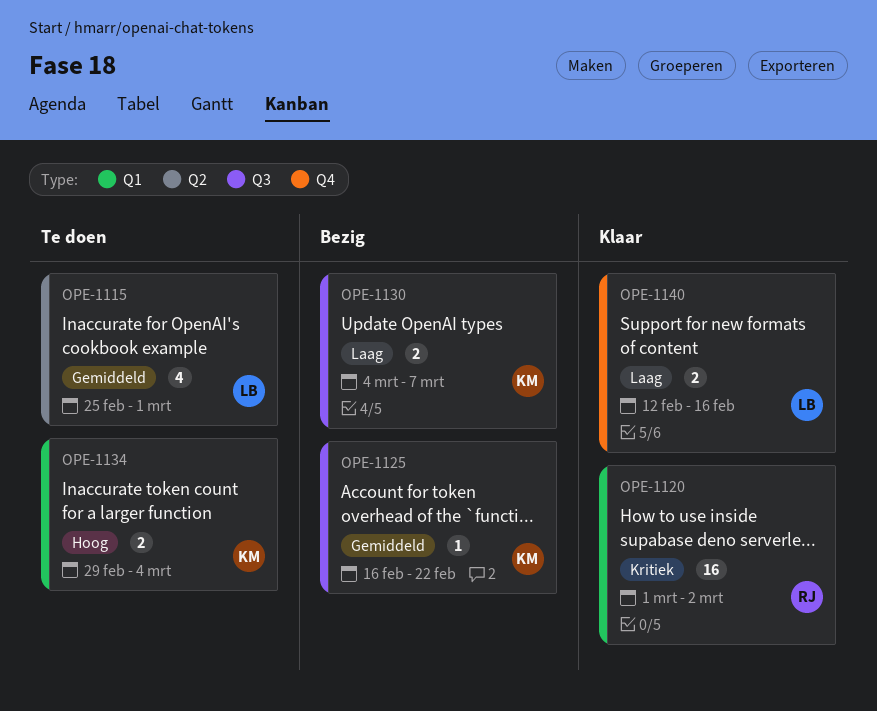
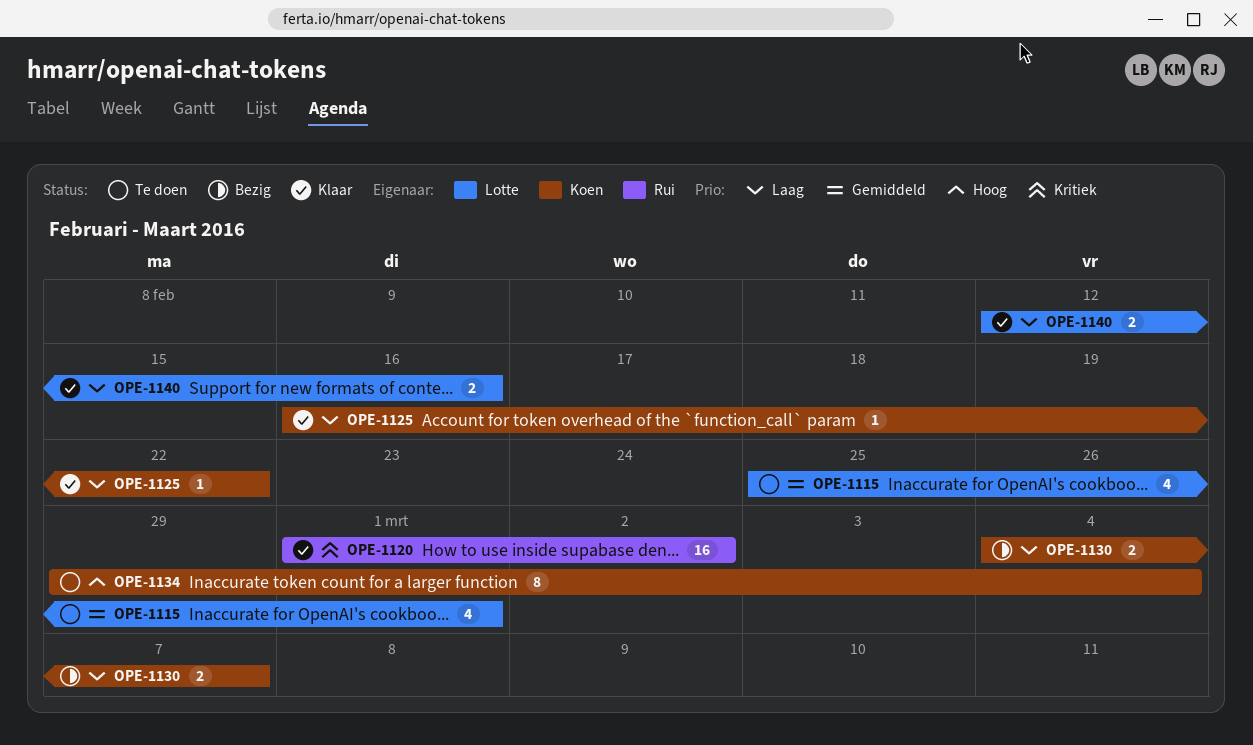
OPE-1125, status: Bezig -> Klaar
OPE-1125, priority: Gemiddeld -> Laag
OPE-1134, estimate: 2 -> 8

